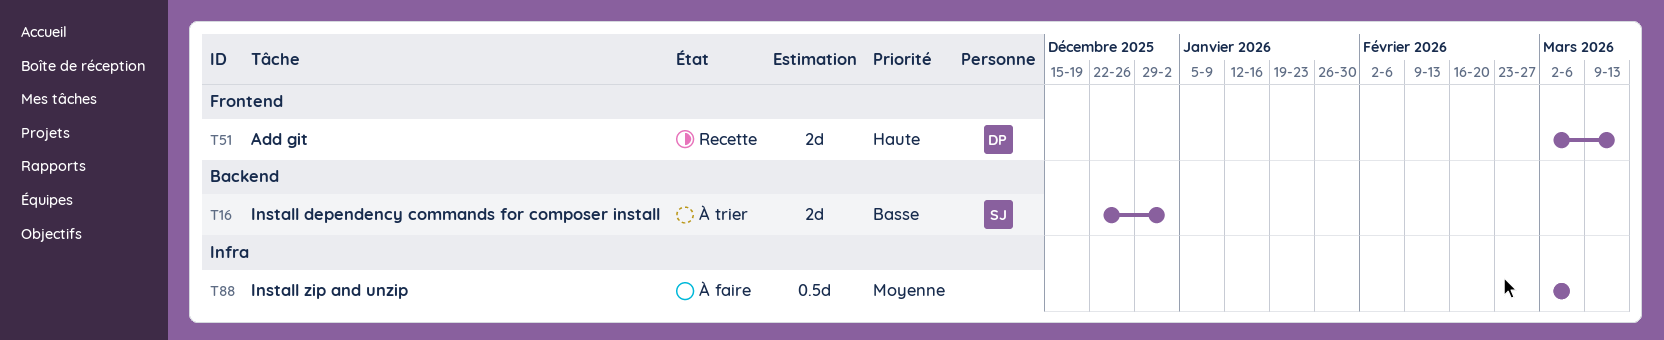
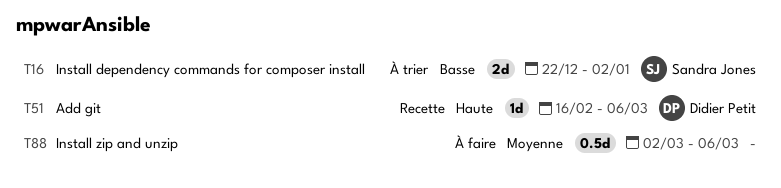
T51, estimate: 2d -> 1d
T51, start: Mar 2 -> Feb 16
T51, due: Mar 13 -> Mar 6

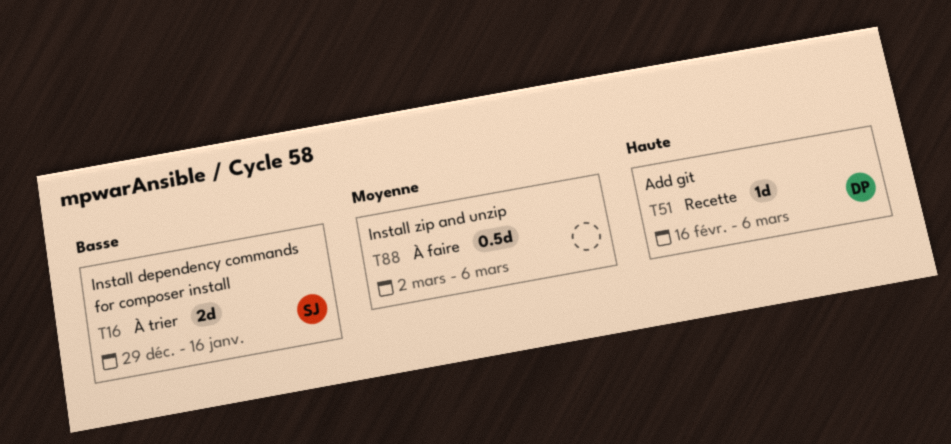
T16, start: Dec 22 -> Dec 29
T16, due: Jan 2 -> Jan 16

